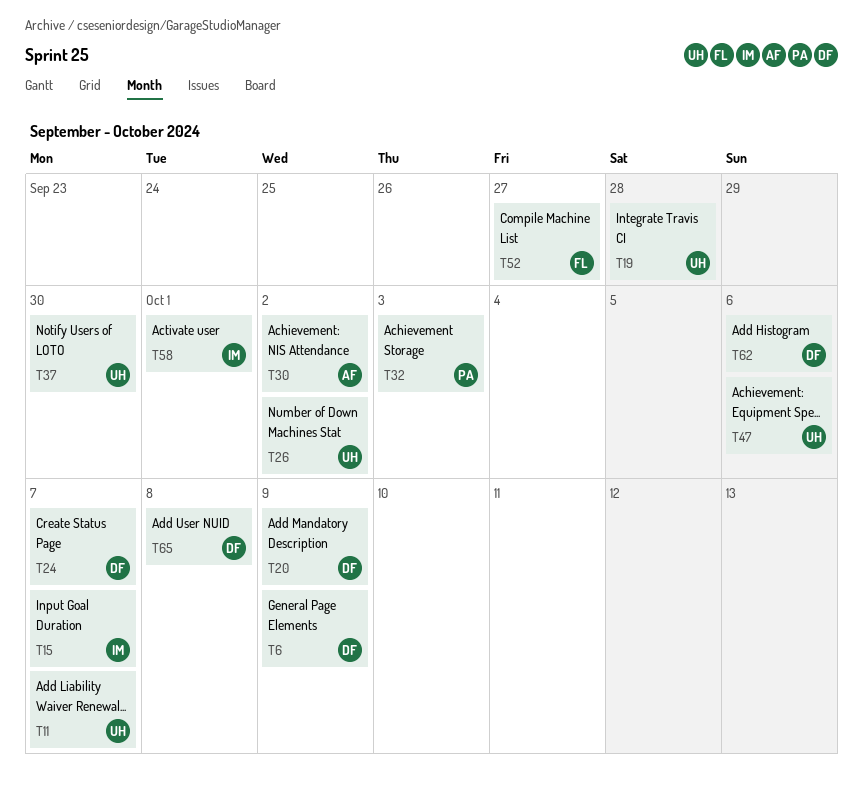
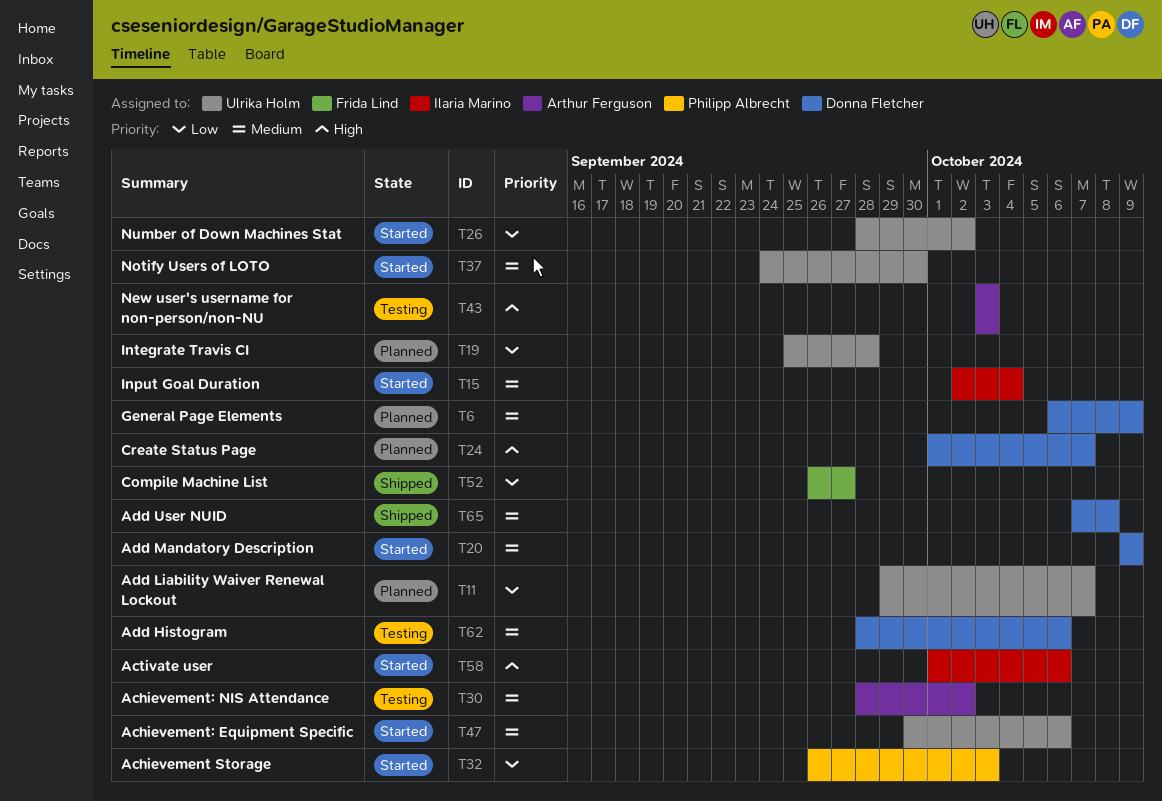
T15, due: Oct 7 -> Oct 4
T43: none -> present
T58, due: Oct 1 -> Oct 6

